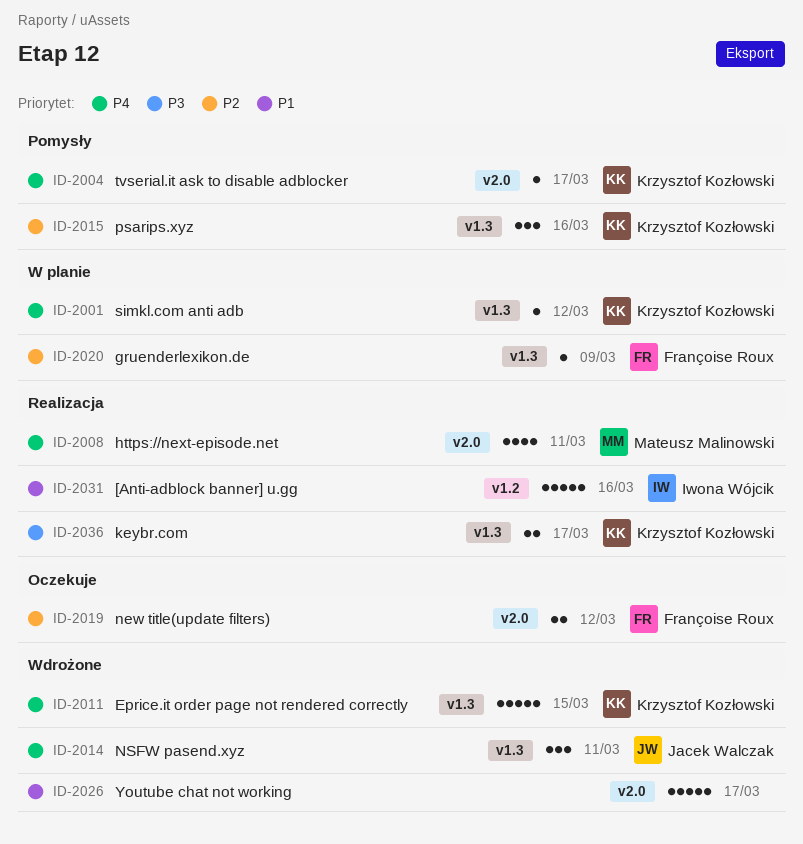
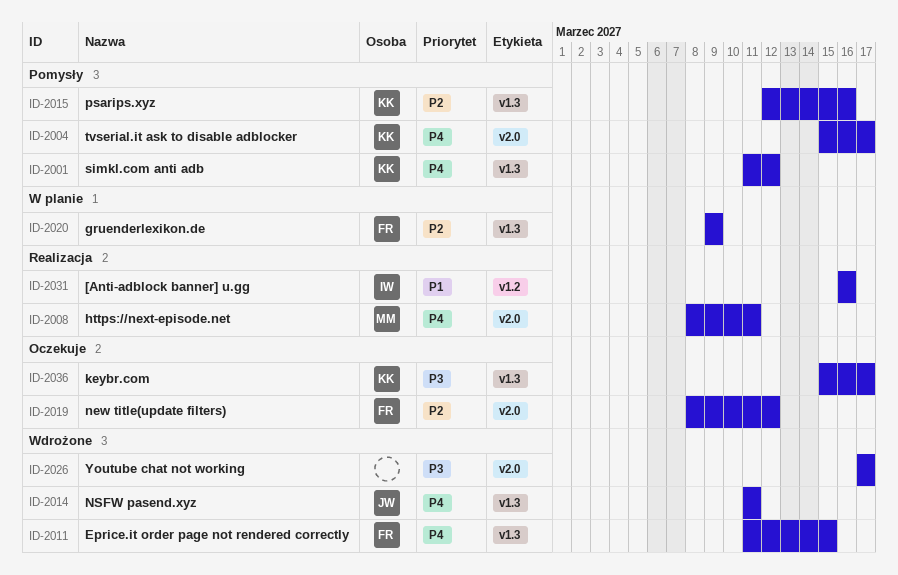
ID-2001, status: W planie -> Pomysły
ID-2011, owner: Krzysztof Kozłowski -> Françoise Roux
ID-2026, priority: P1 -> P3
ID-2036, status: Realizacja -> Oczekuje

